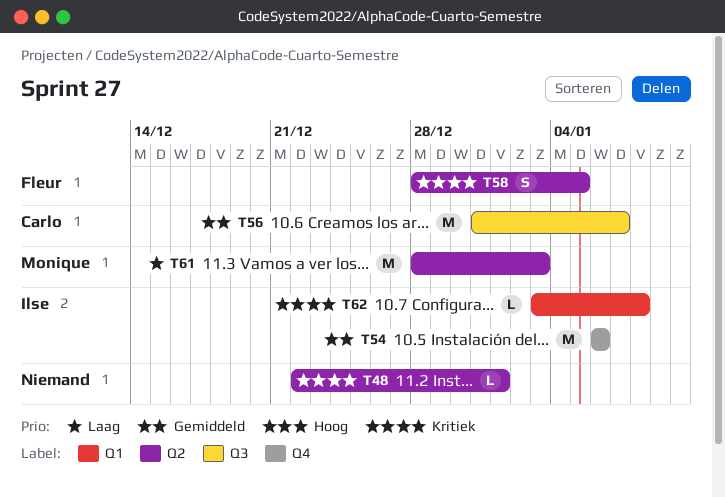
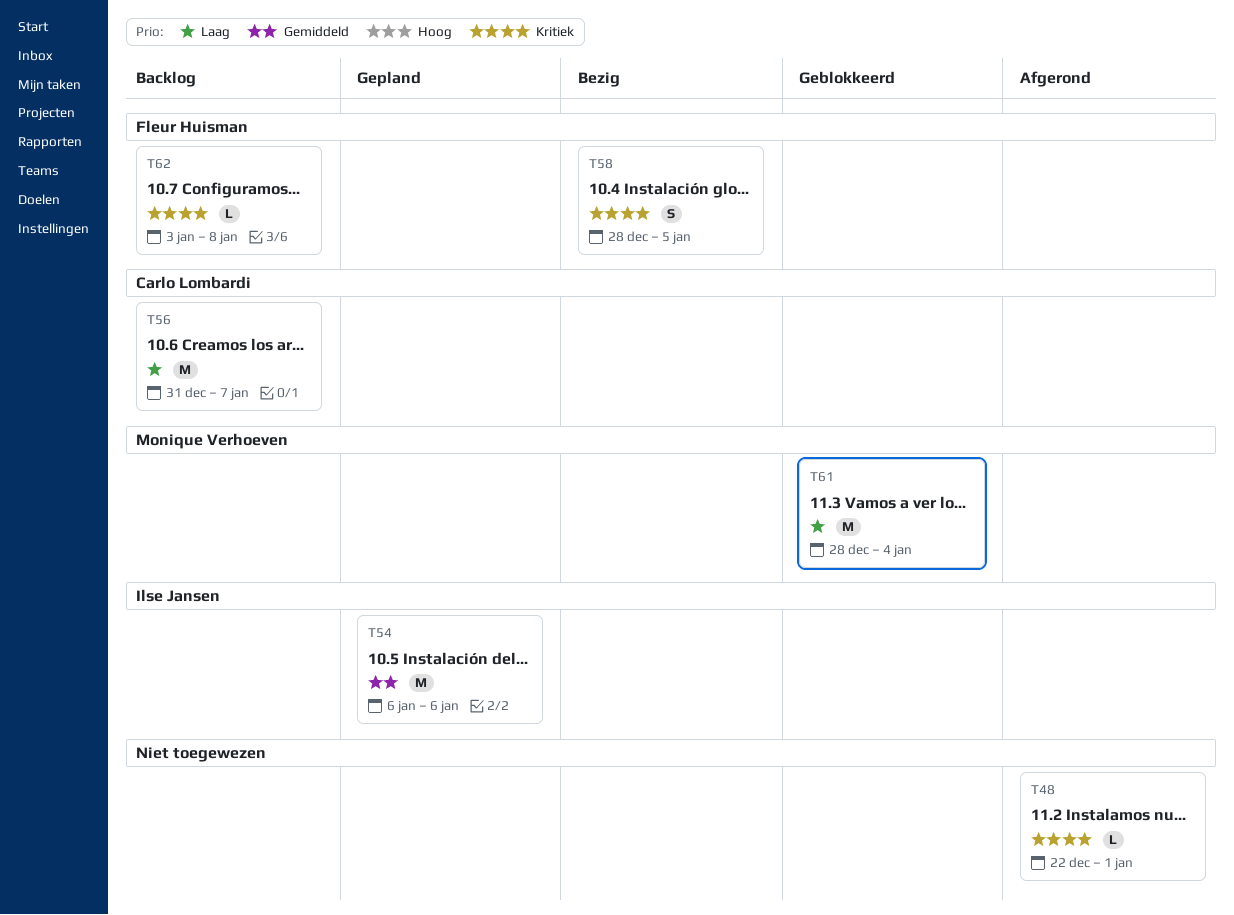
T56, priority: Gemiddeld -> Laag
T61, due: Jan 3 -> Jan 4
T62, owner: Ilse Jansen -> Fleur Huisman

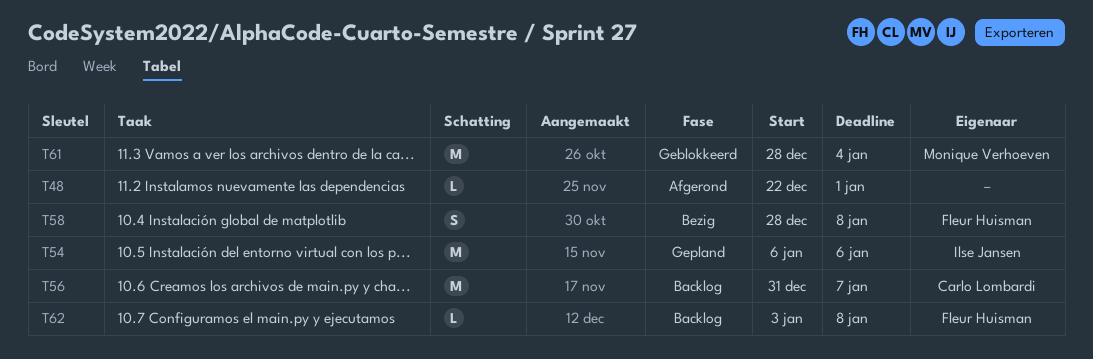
T58, due: Jan 5 -> Jan 8

